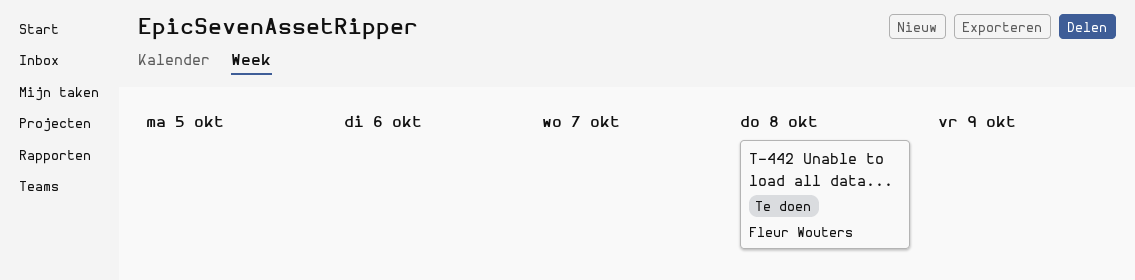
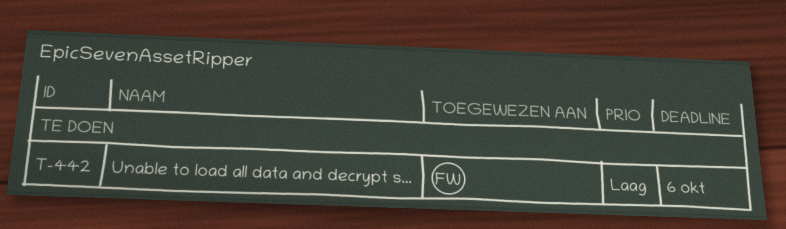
T-442, due: Oct 8 -> Oct 6

